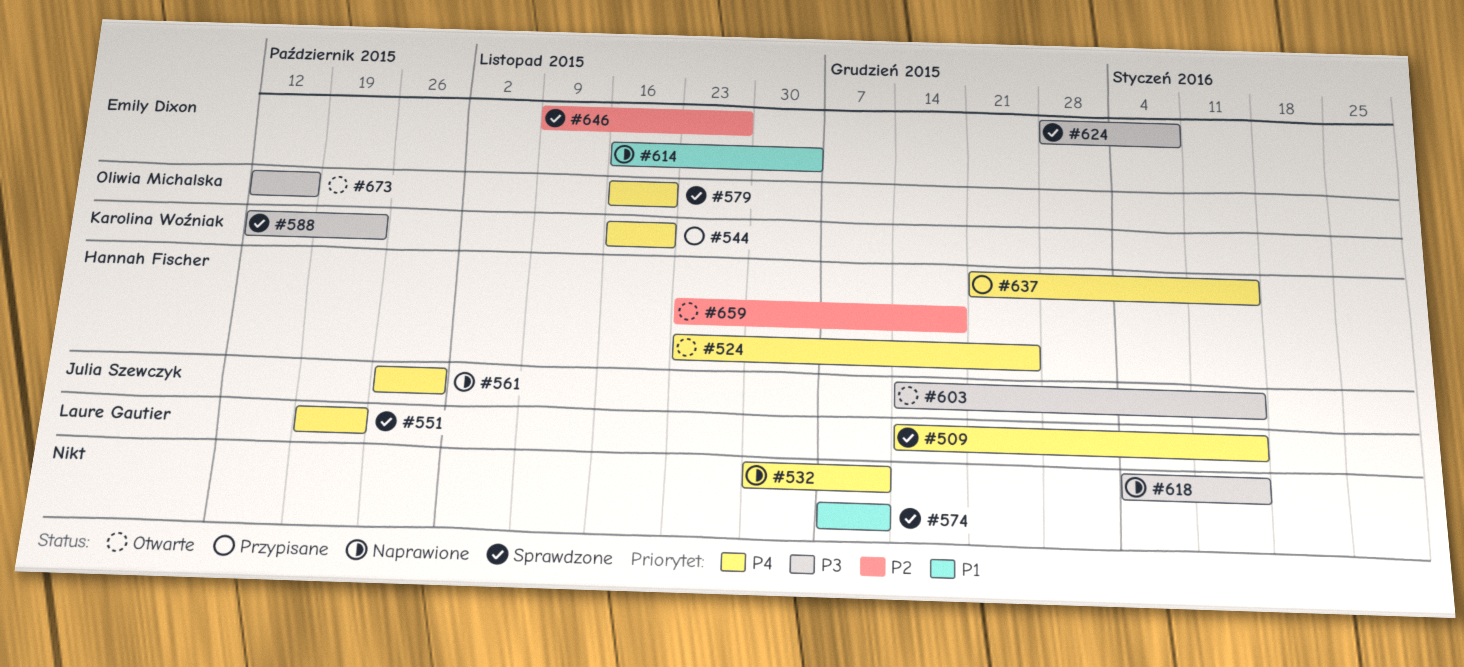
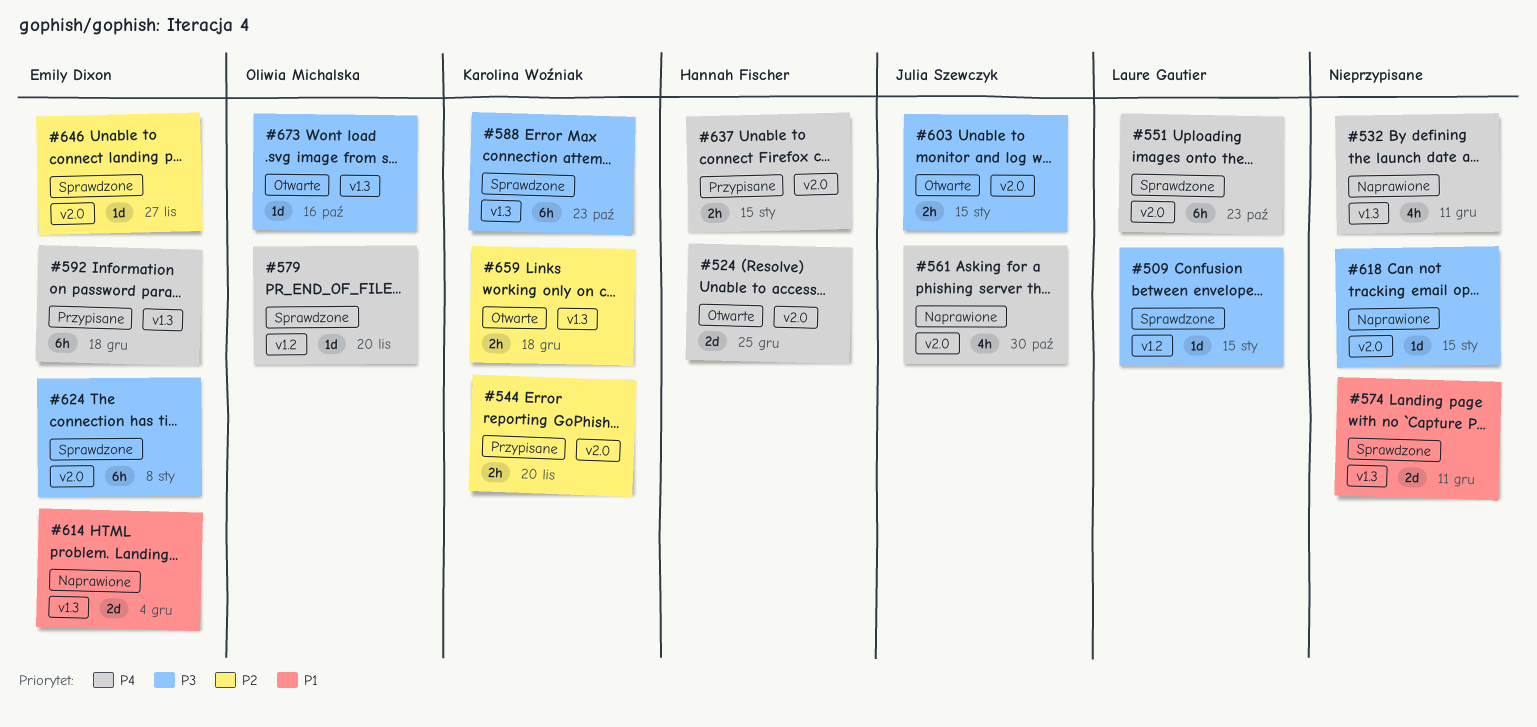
#509, priority: P4 -> P3
#544, priority: P4 -> P2
#592: none -> present
#659, owner: Hannah Fischer -> Karolina Woźniak

